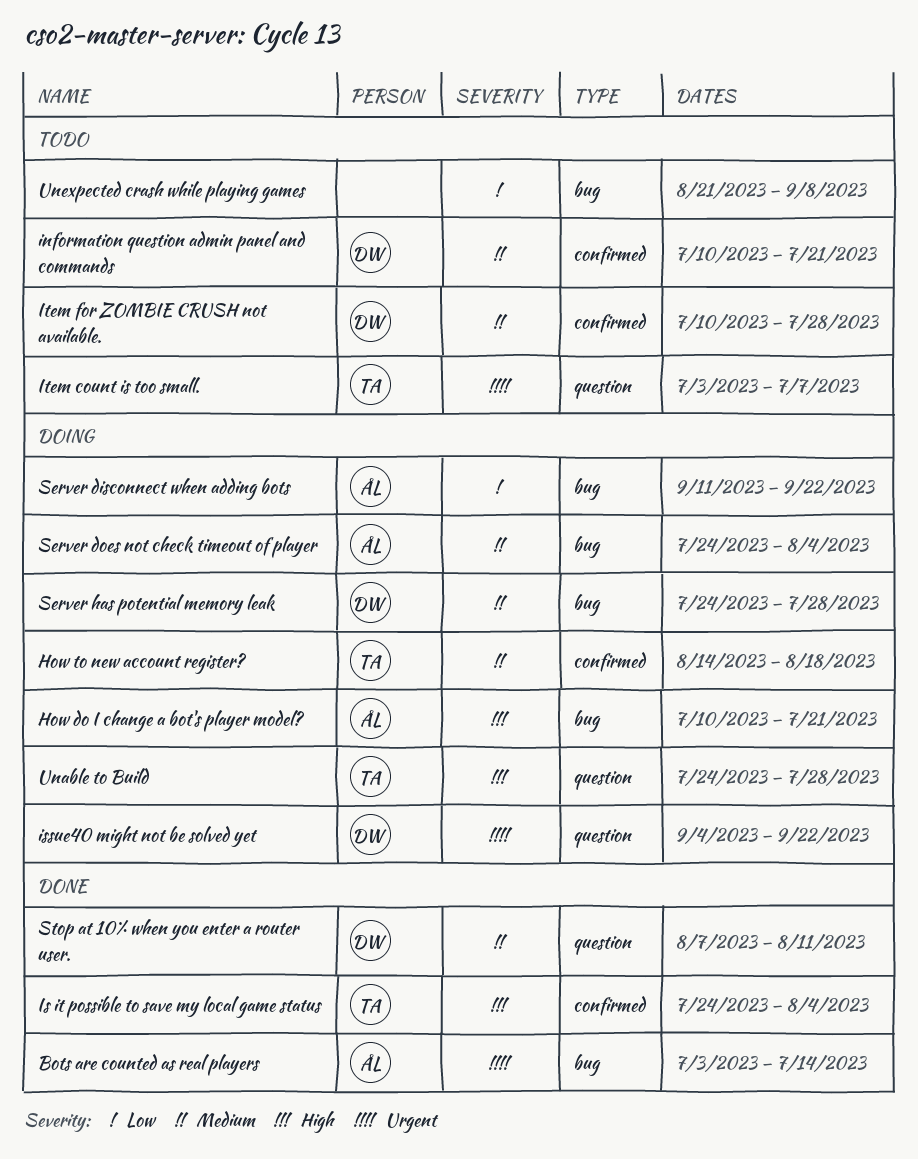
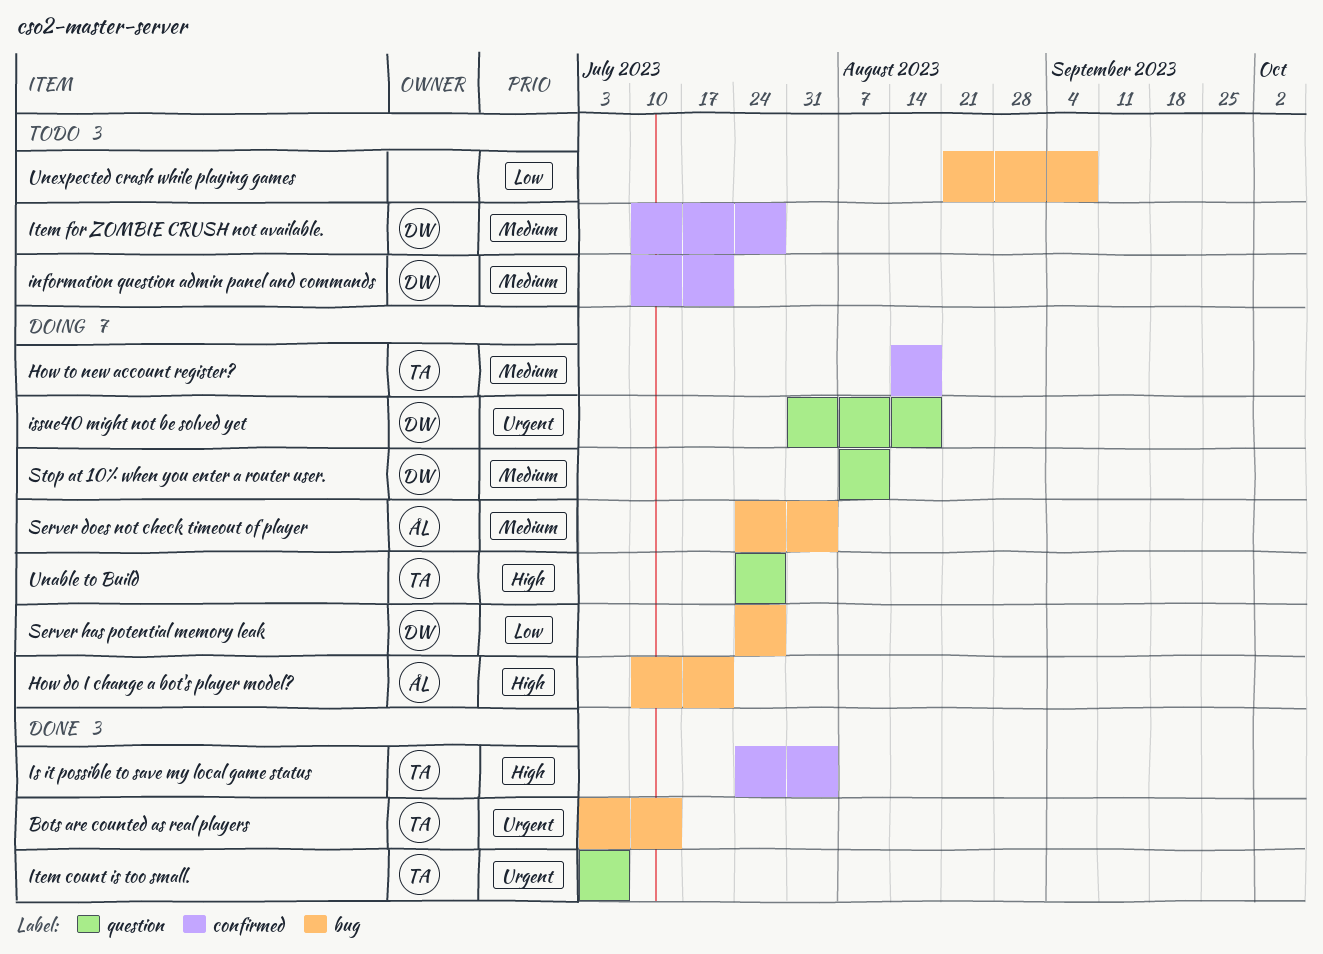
Bots are counted as real players, owner: ÅL -> TA
issue40 might not be solved yet, start: Sep 4 -> Jul 31
issue40 might not be solved yet, due: Sep 22 -> Aug 18
Item count is too small., status: Todo -> Done
Server disconnect when adding bots: present -> none
Server has potential memory leak, priority: Medium -> Low
Stop at 10% when you enter a router user., status: Done -> Doing

